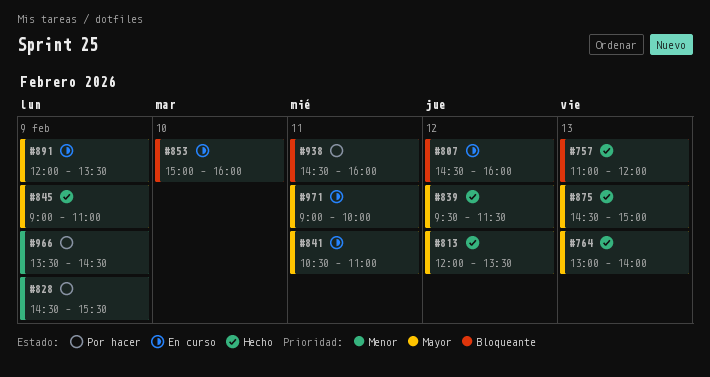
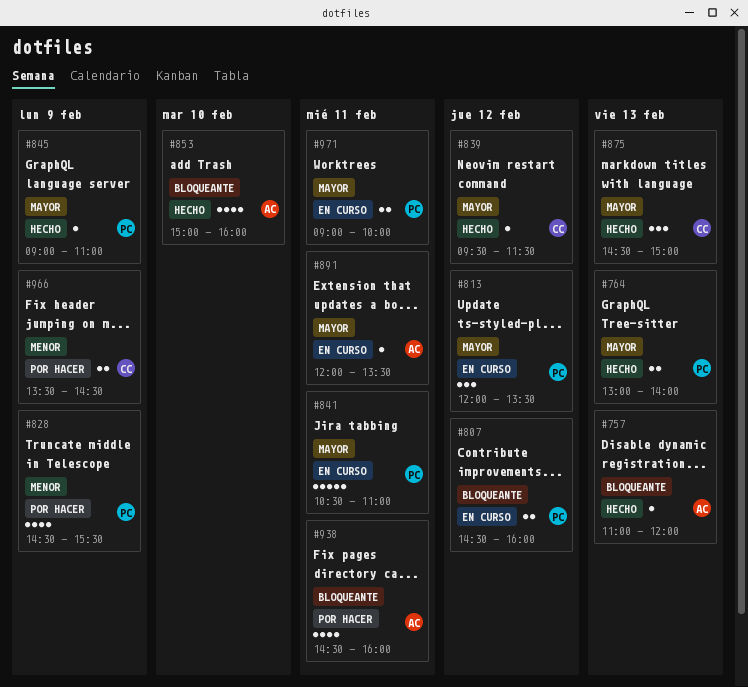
#813, status: Hecho -> En curso
#853, status: En curso -> Hecho
#891, day: Feb 9 -> Feb 11

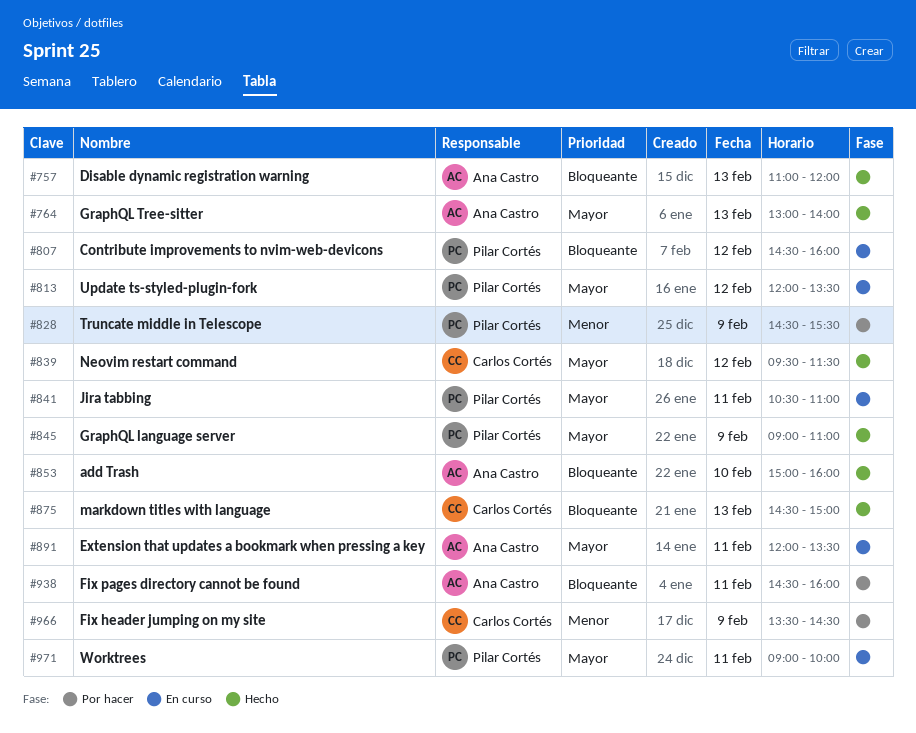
#764, owner: Pilar Cortés -> Ana Castro
#875, priority: Mayor -> Bloqueante

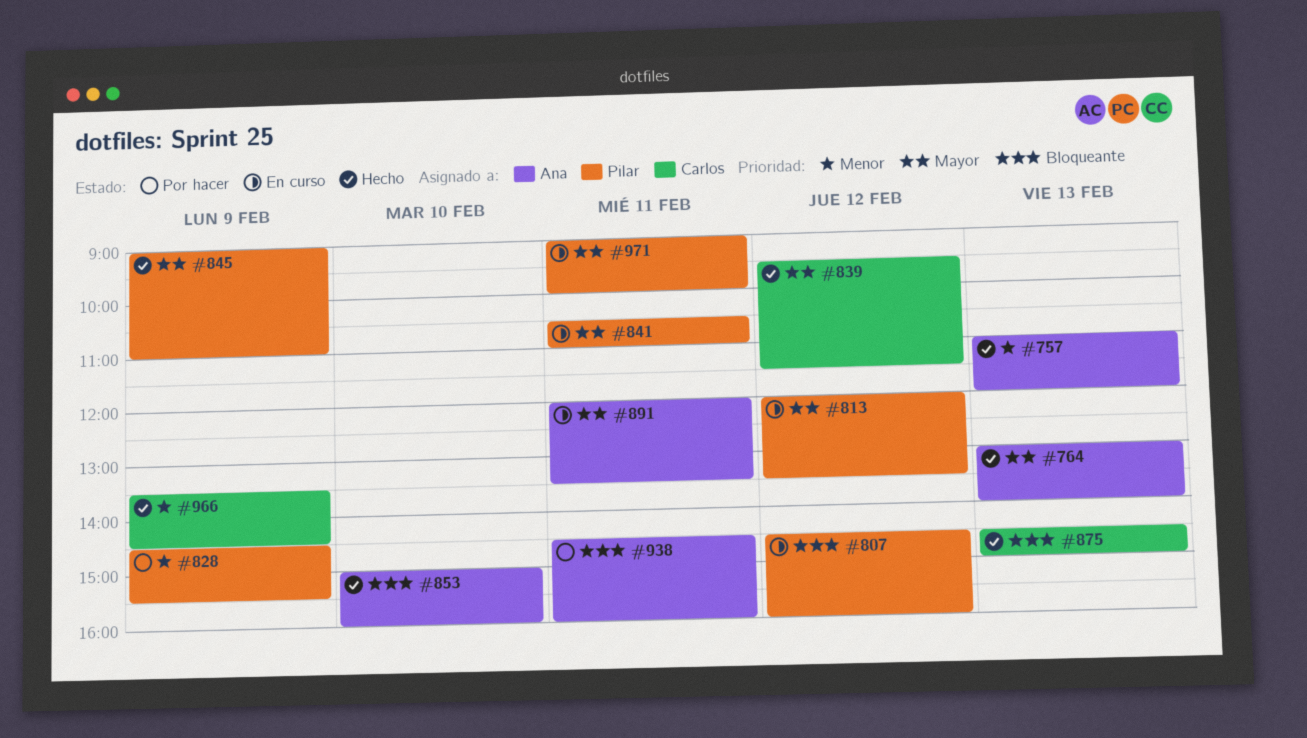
#757, priority: Bloqueante -> Menor
#966, status: Por hacer -> Hecho

